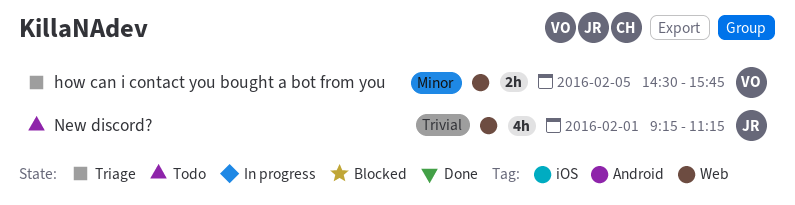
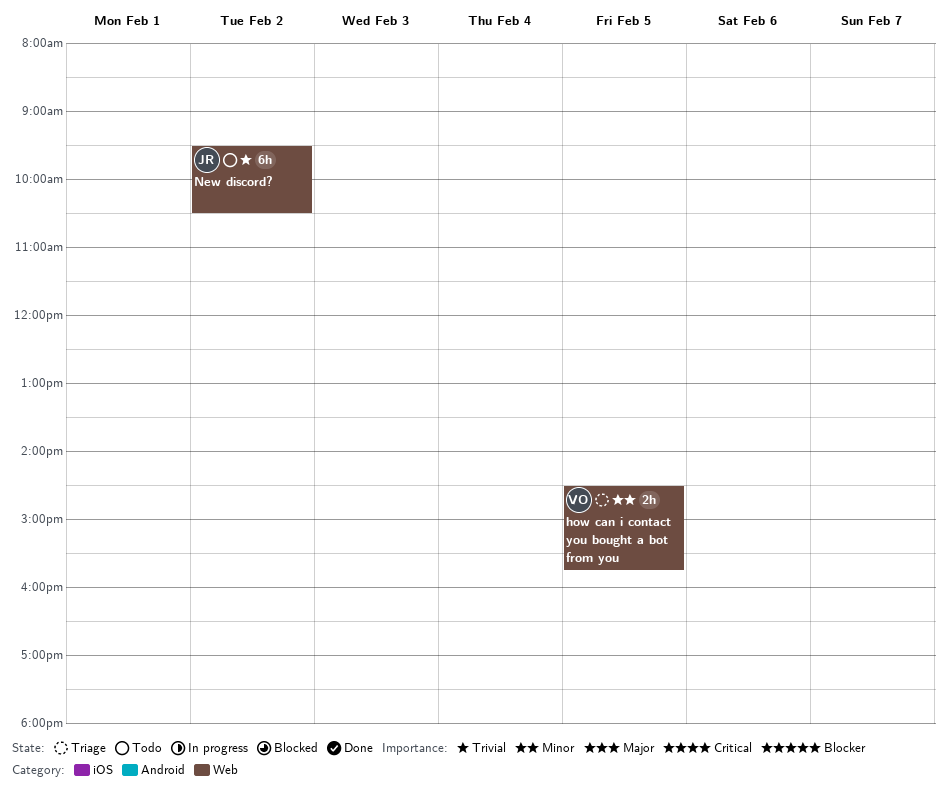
New discord?, estimate: 4h -> 6h
New discord?, day: Feb 1 -> Feb 2
New discord?, begins: 09:15 -> 09:30
New discord?, ends: 11:15 -> 10:30

